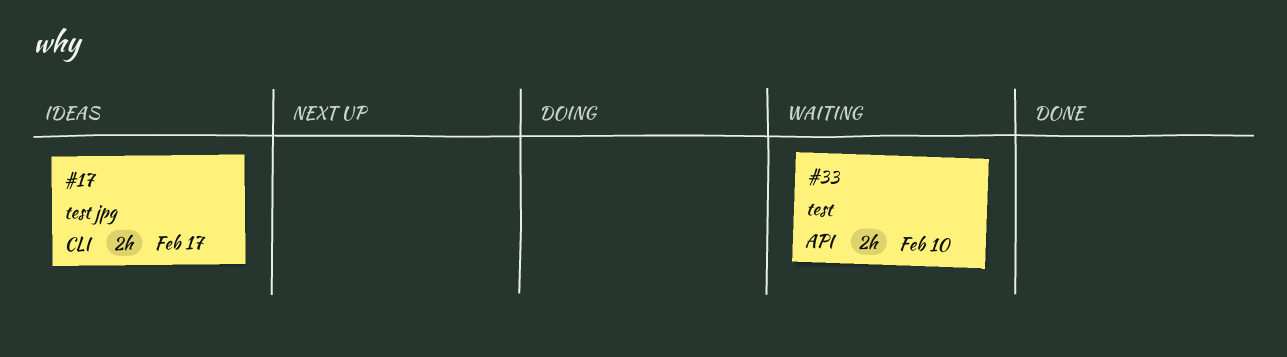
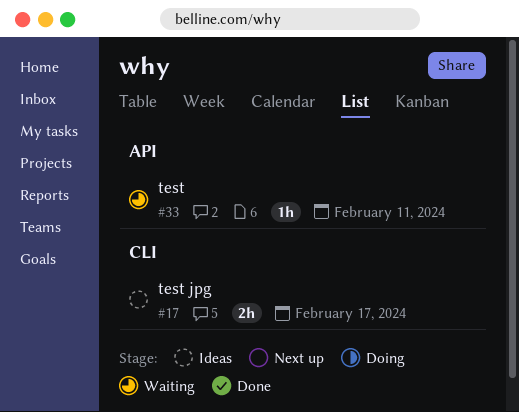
#33, estimate: 2h -> 1h
#33, due: Feb 10 -> Feb 11

